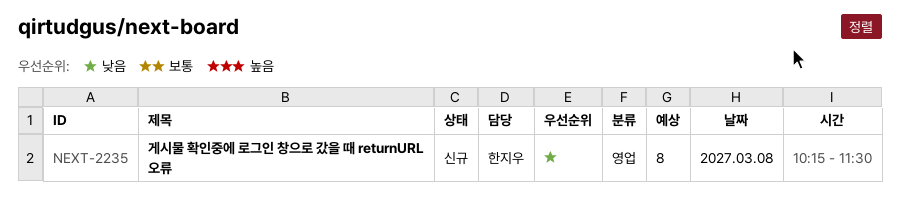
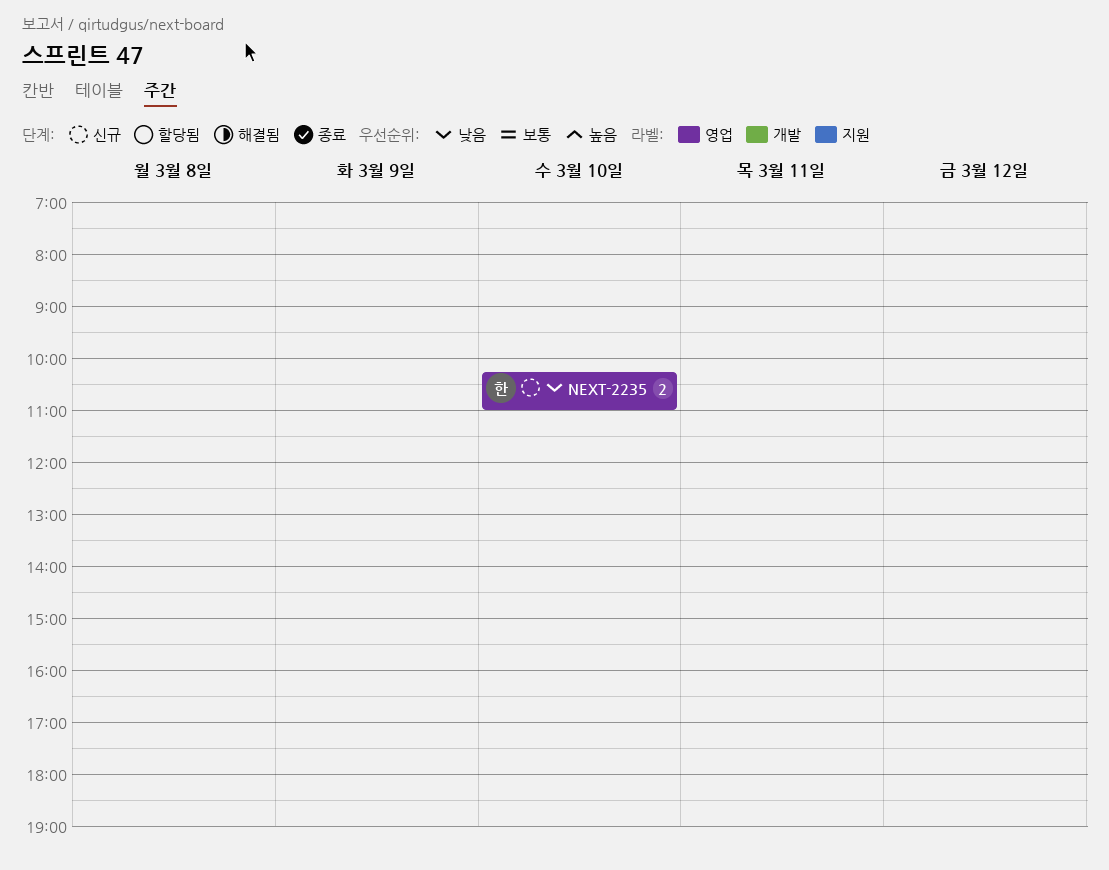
NEXT-2235, estimate: 8 -> 2
NEXT-2235, day: Mar 8 -> Mar 10
NEXT-2235, ends: 11:30 -> 11:00

